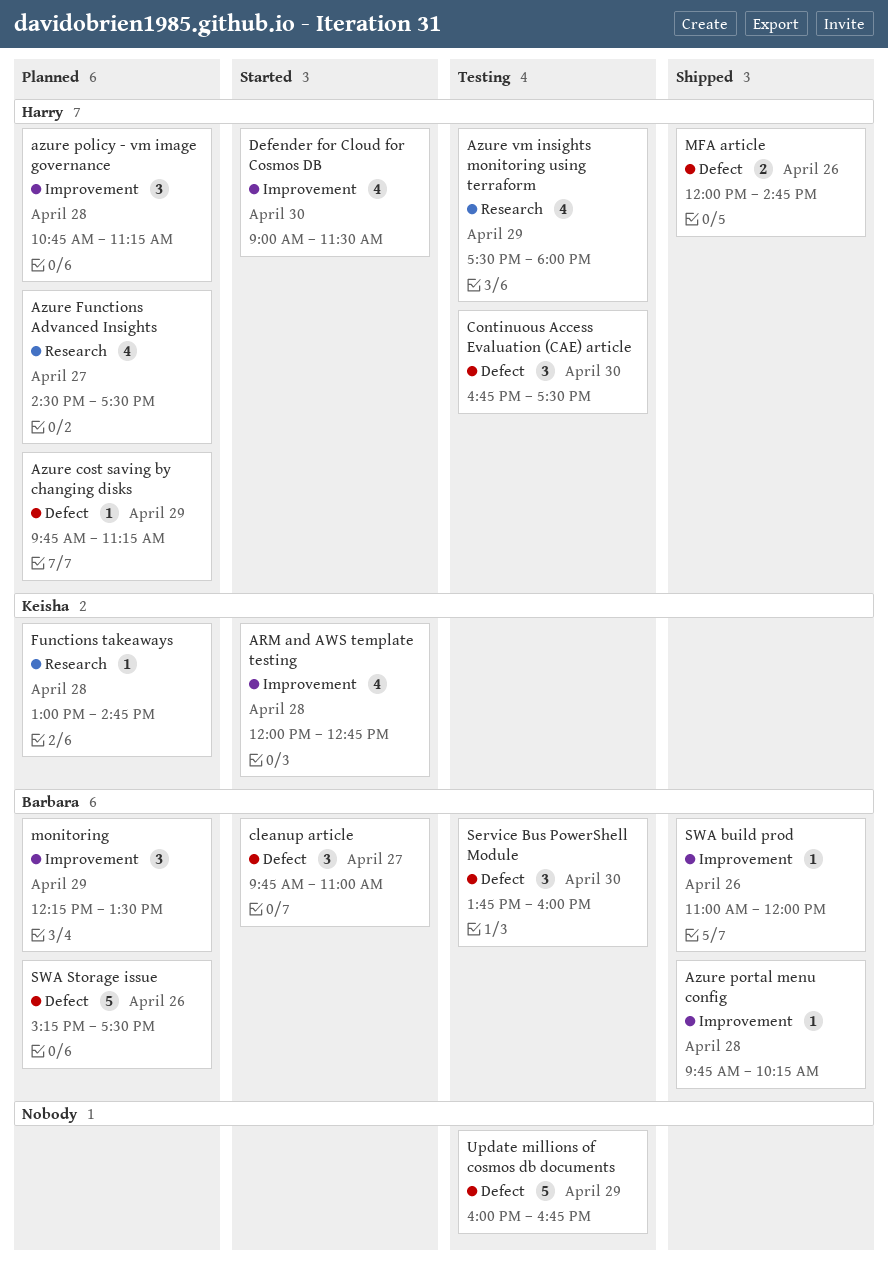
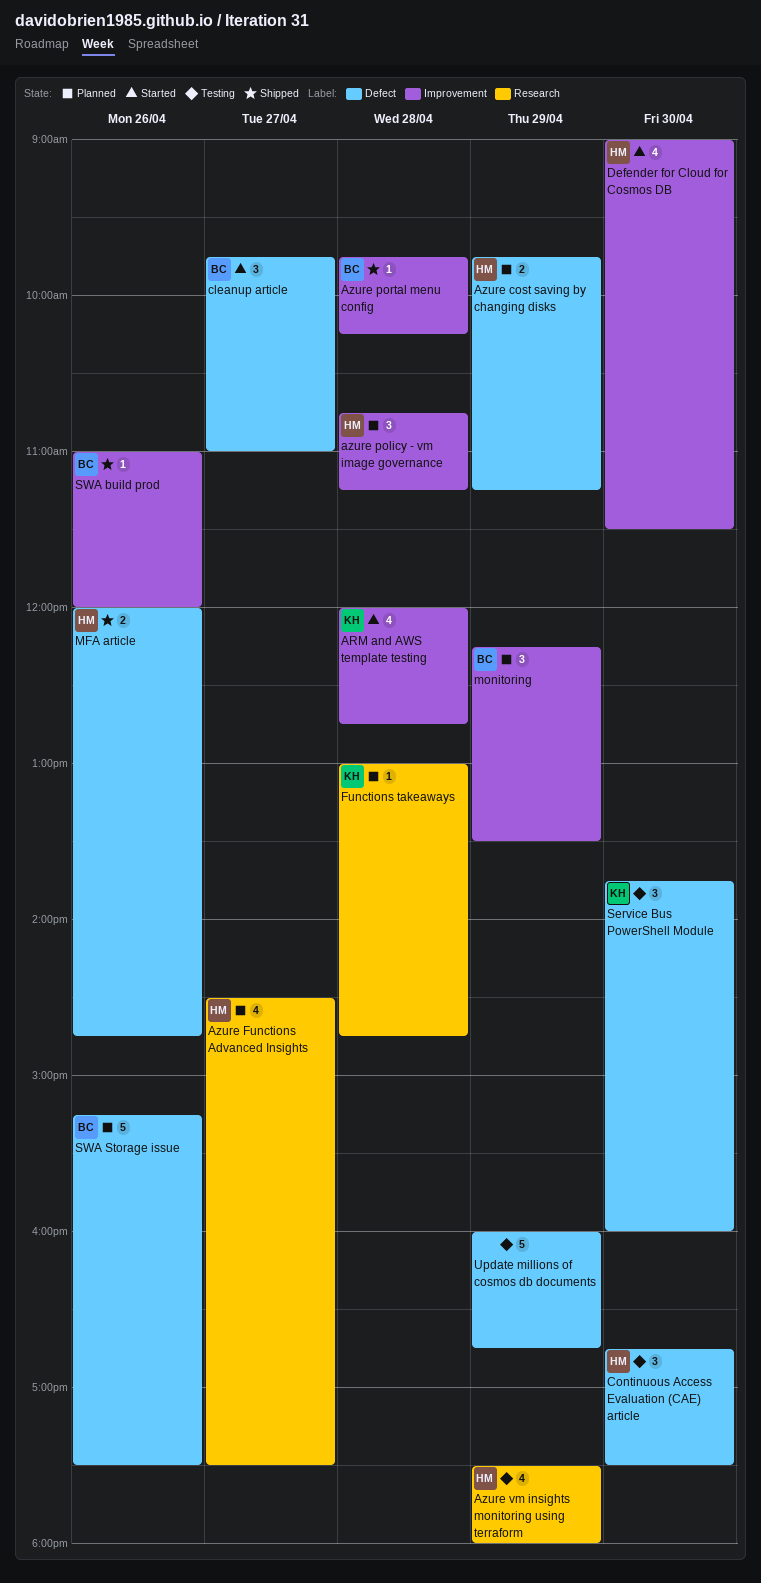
Azure cost saving by changing disks, estimate: 1 -> 2
Service Bus PowerShell Module, owner: Barbara -> Keisha

